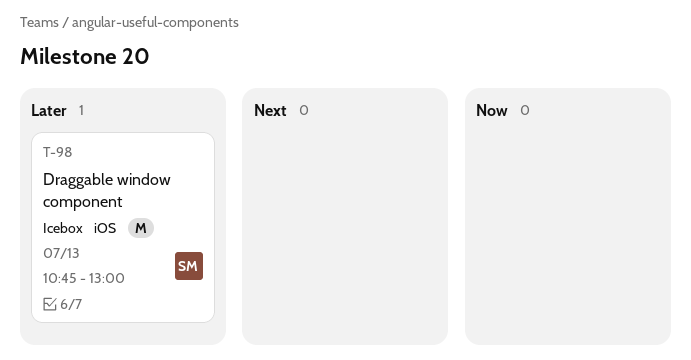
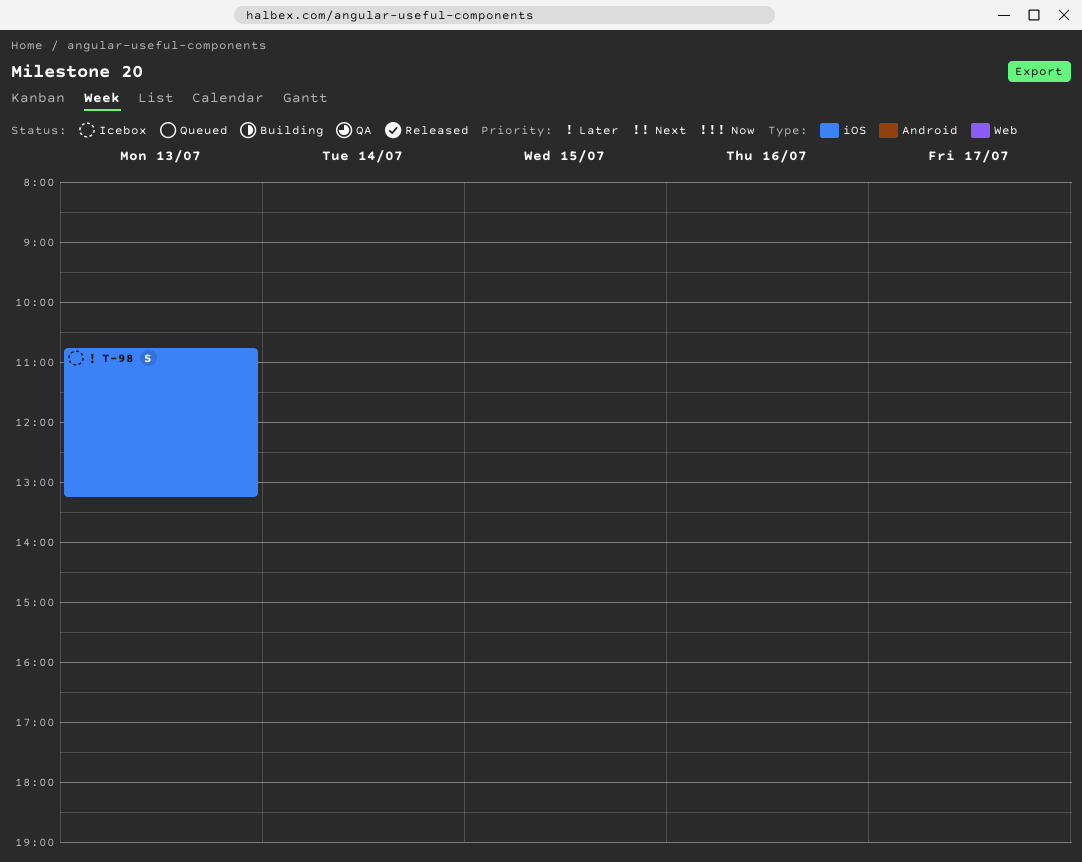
T-98, estimate: M -> S
T-98, ends: 13:00 -> 13:15

